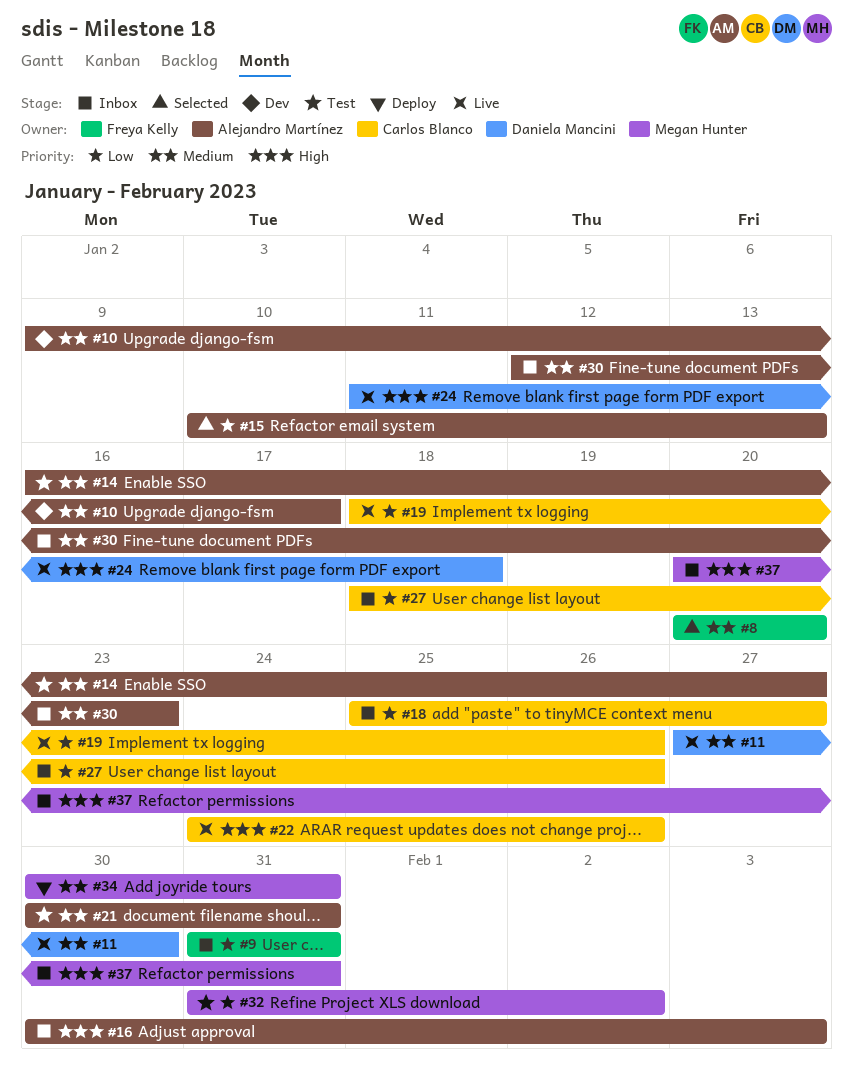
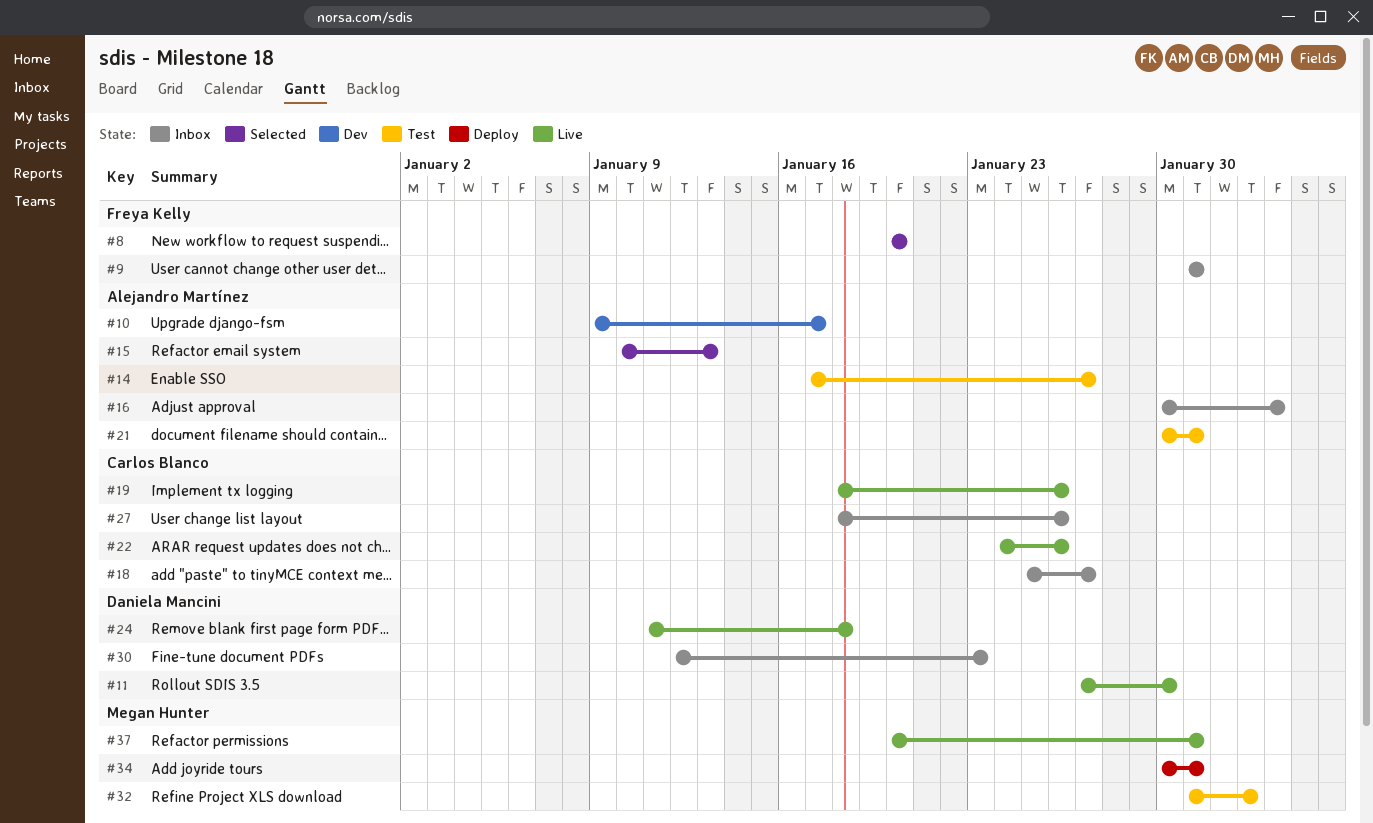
#14, start: Jan 16 -> Jan 17
#30, owner: Alejandro Martínez -> Daniela Mancini
#37, status: Inbox -> Live

